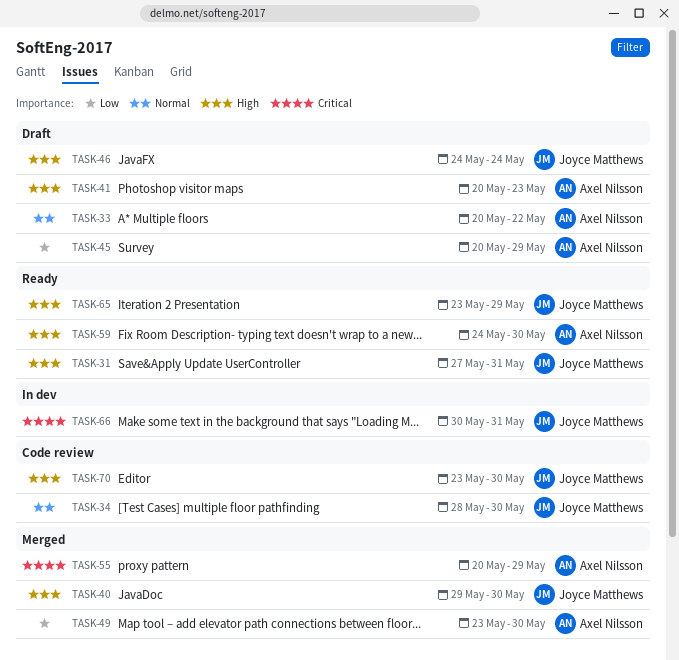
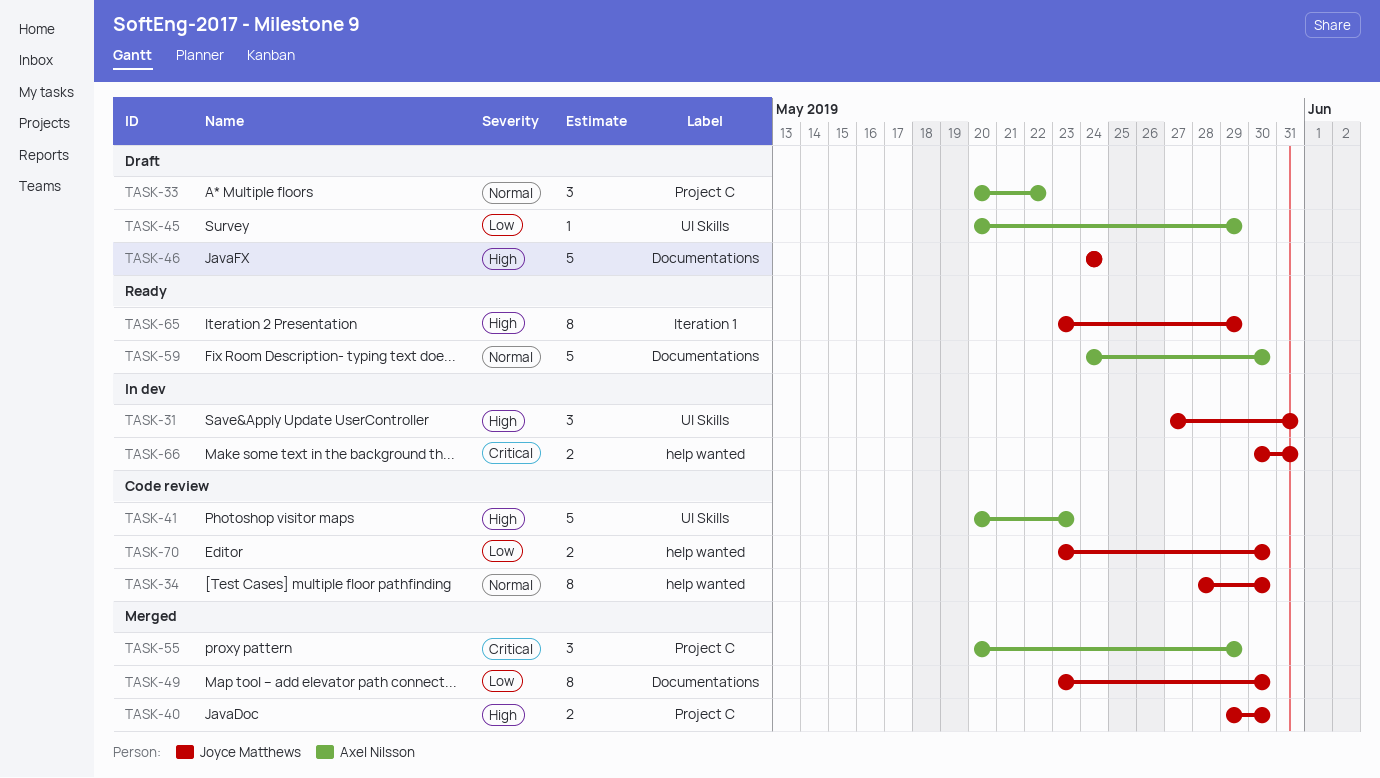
TASK-31, status: Ready -> In dev
TASK-41, status: Draft -> Code review
TASK-49, owner: Axel Nilsson -> Joyce Matthews
TASK-59, priority: High -> Normal
TASK-70, priority: High -> Low

